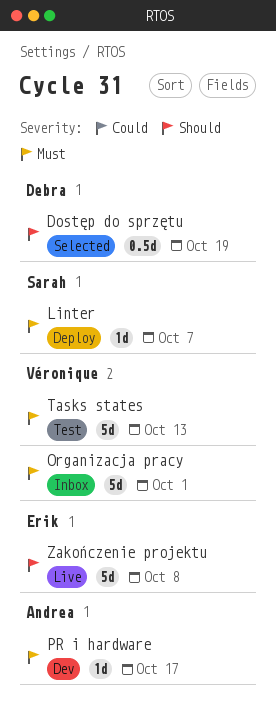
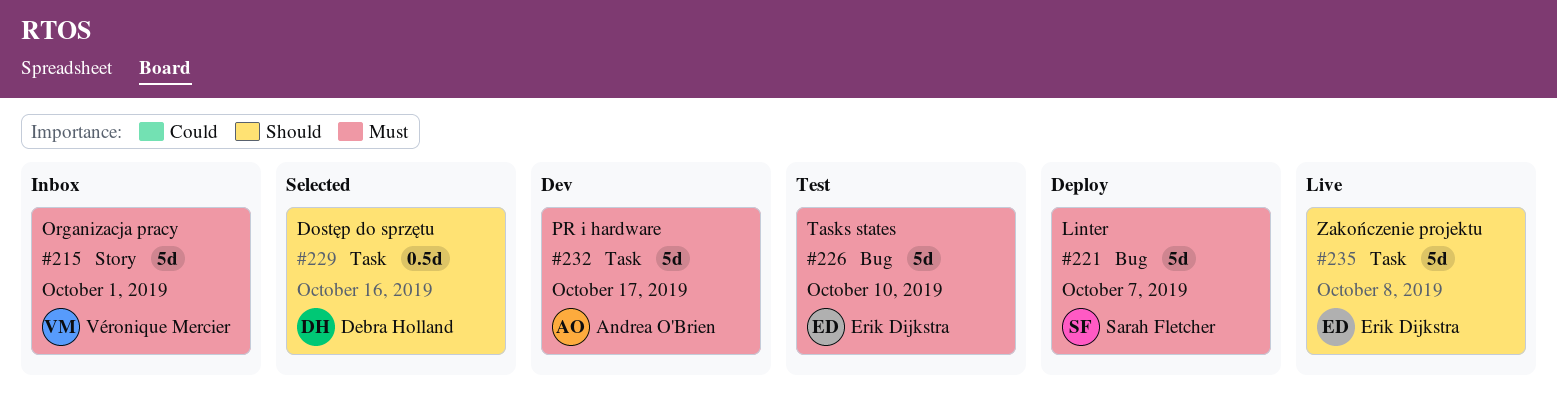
Dostęp do sprzętu, due: Oct 19 -> Oct 16
Linter, estimate: 1d -> 5d
PR i hardware, estimate: 1d -> 5d
Tasks states, owner: Véronique Mercier -> Erik Dijkstra
Tasks states, due: Oct 13 -> Oct 10

